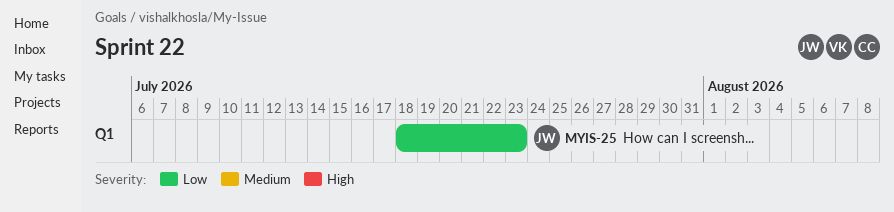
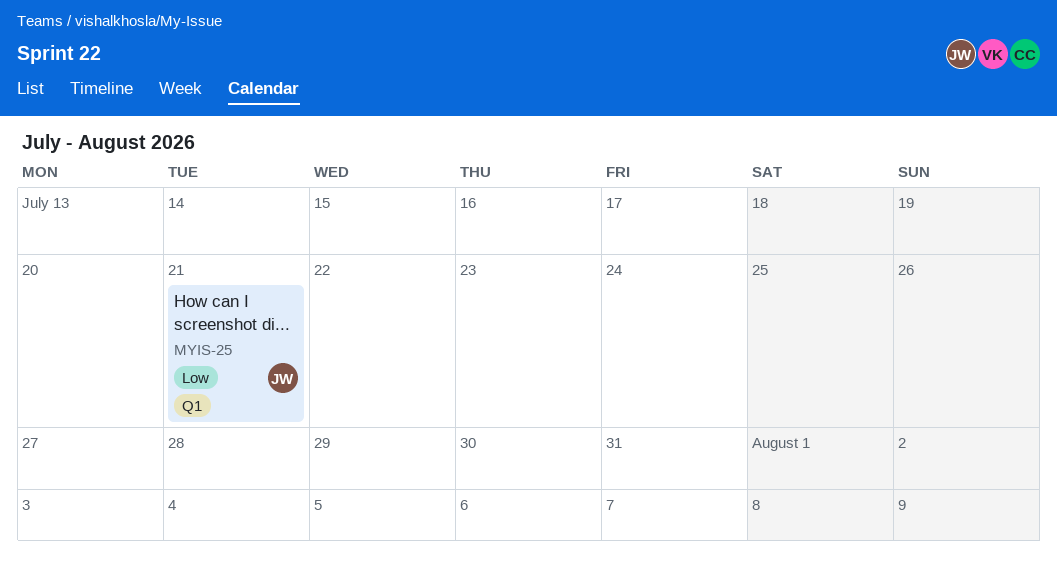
MYIS-25, due: Jul 23 -> Jul 21

